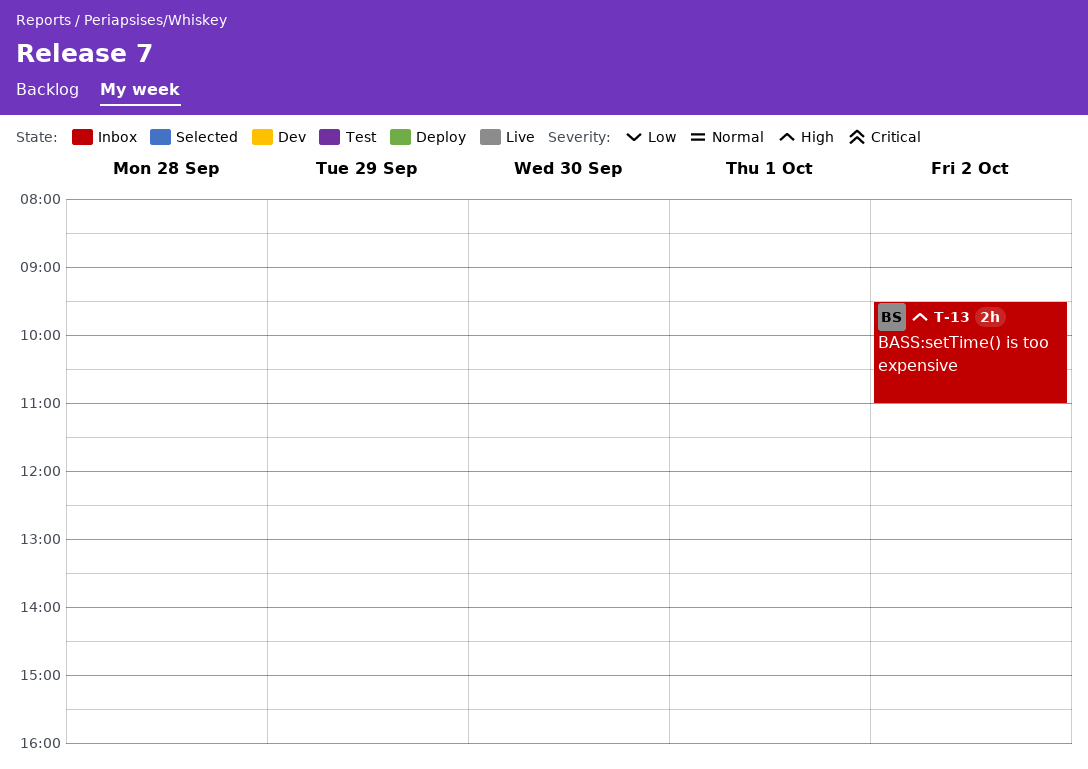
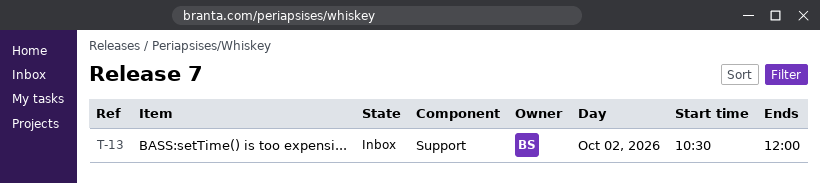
T-13, begins: 09:30 -> 10:30
T-13, ends: 11:00 -> 12:00

